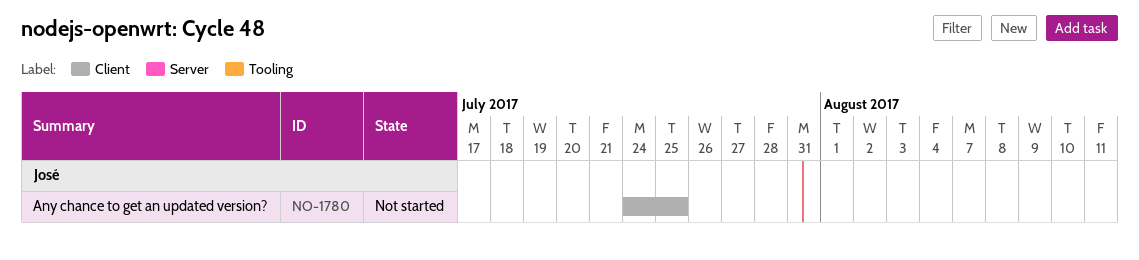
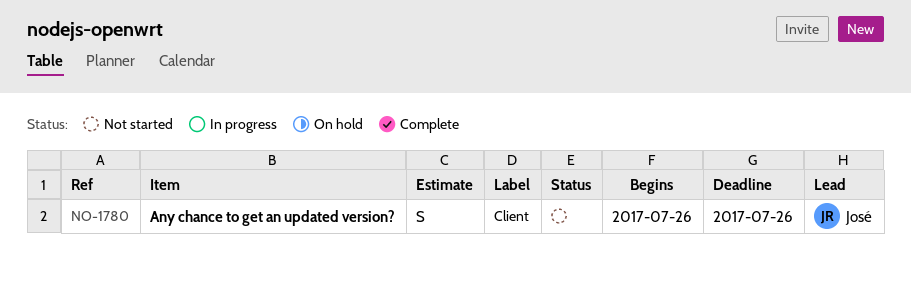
NO-1780, start: Jul 24 -> Jul 26
NO-1780, due: Jul 25 -> Jul 26

